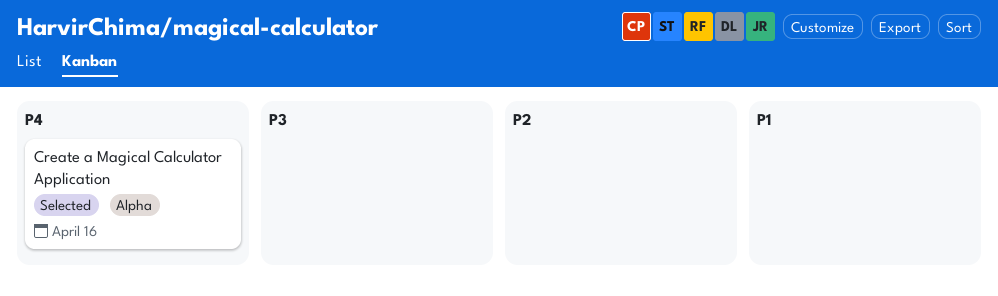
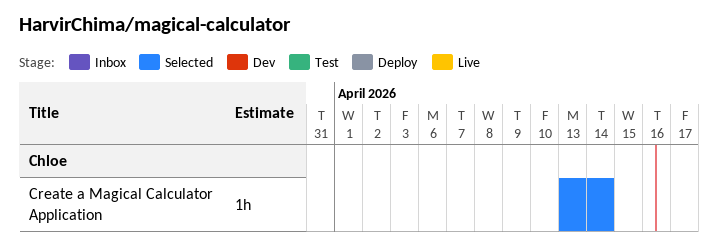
Create a Magical Calculator Application, due: Apr 16 -> Apr 14

